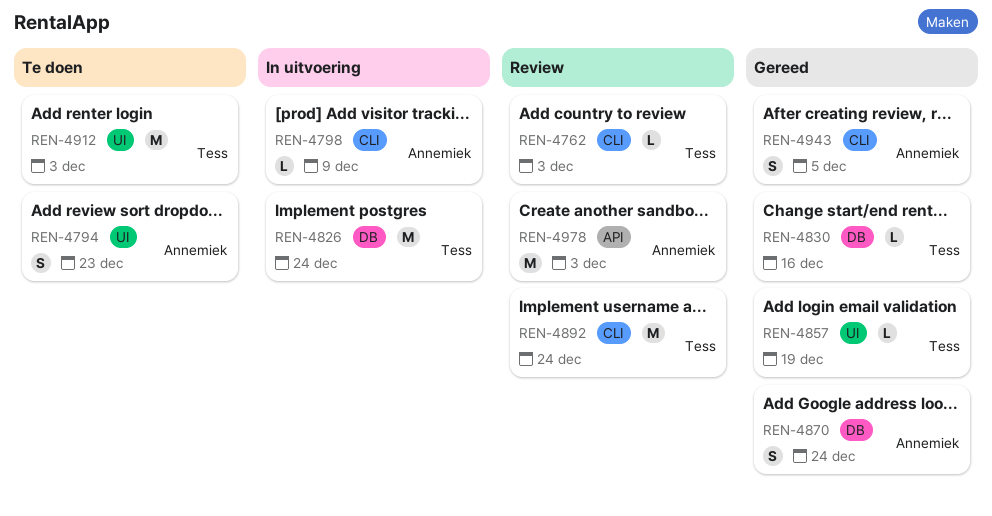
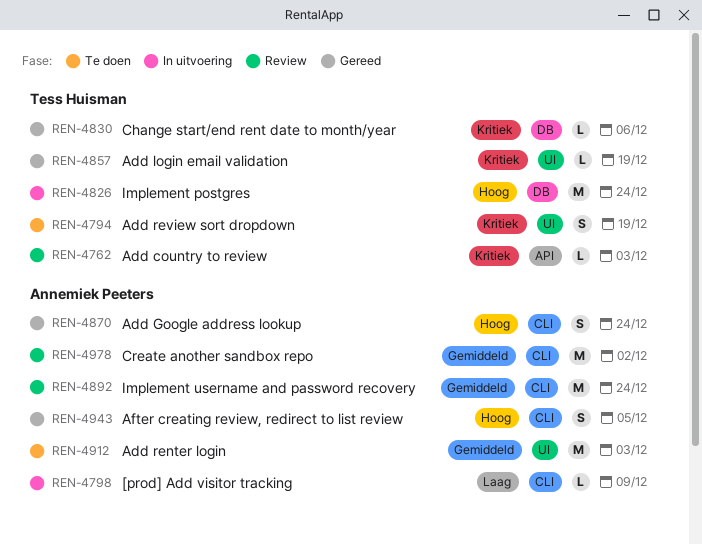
REN-4762, label: CLI -> API
REN-4794, owner: Annemiek Peeters -> Tess Huisman
REN-4794, due: Dec 23 -> Dec 19
REN-4830, due: Dec 16 -> Dec 6
REN-4870, label: DB -> CLI
REN-4892, owner: Tess Huisman -> Annemiek Peeters
REN-4912, owner: Tess Huisman -> Annemiek Peeters
REN-4978, label: API -> CLI
REN-4978, due: Dec 3 -> Dec 2

